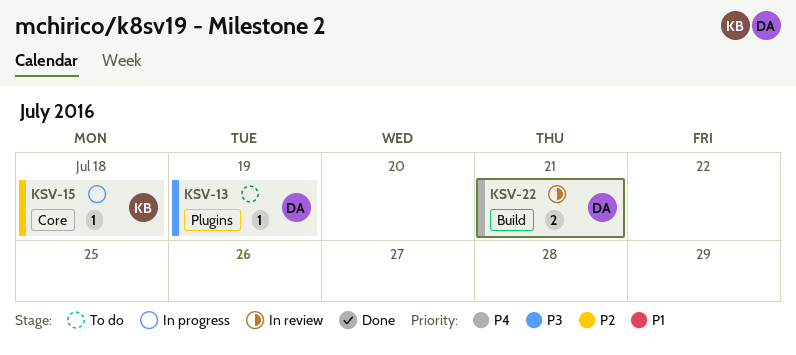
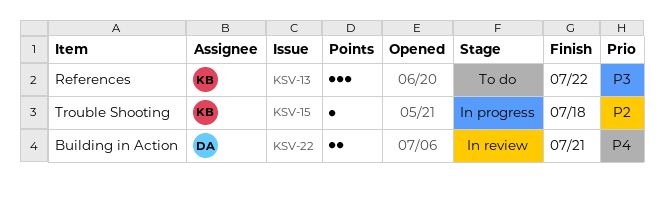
KSV-13, owner: DA -> KB
KSV-13, estimate: 1 -> 3
KSV-13, due: Jul 19 -> Jul 22

